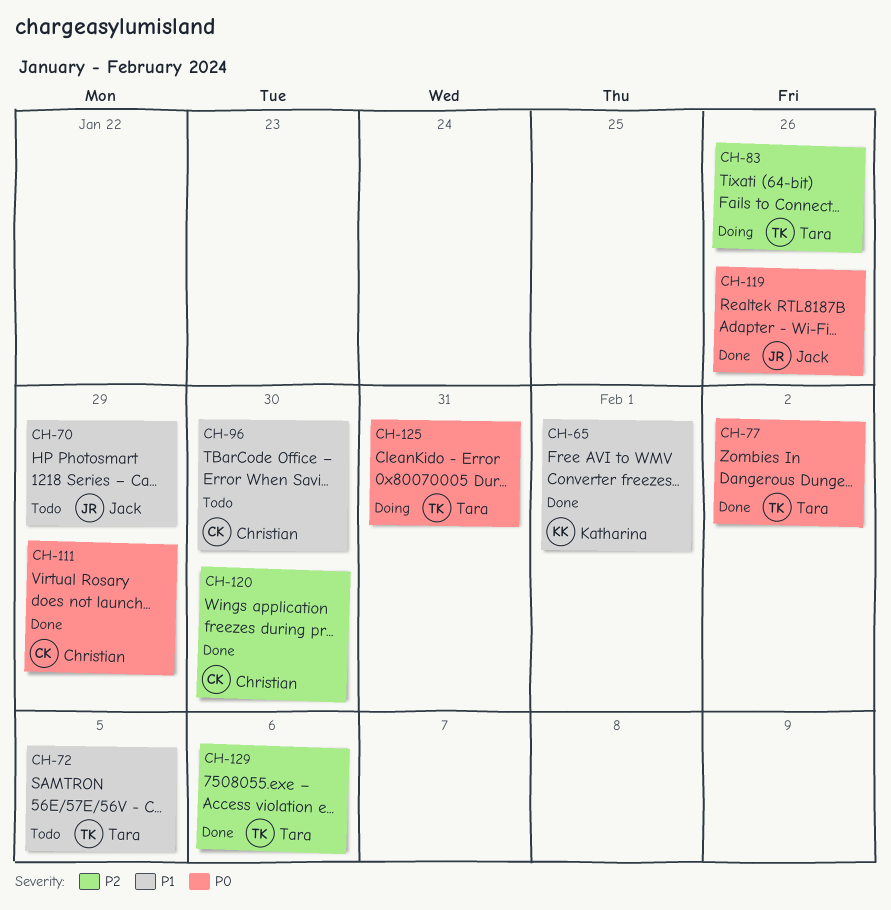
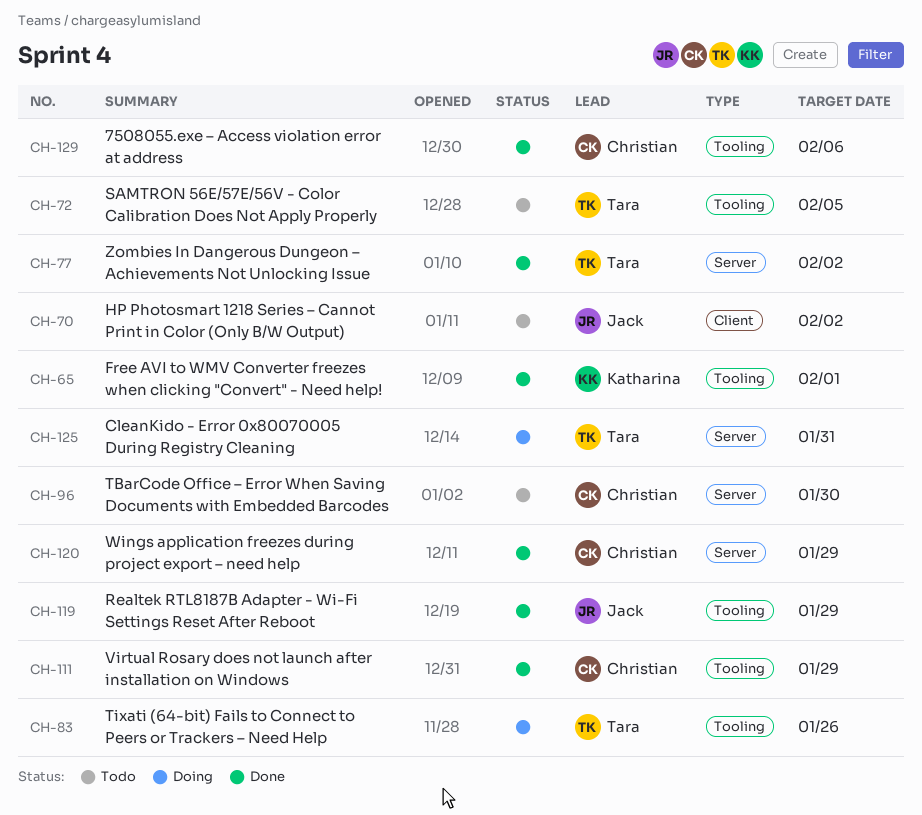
CH-70, due: Jan 29 -> Feb 2
CH-119, due: Jan 26 -> Jan 29
CH-120, due: Jan 30 -> Jan 29
CH-129, owner: Tara -> Christian

